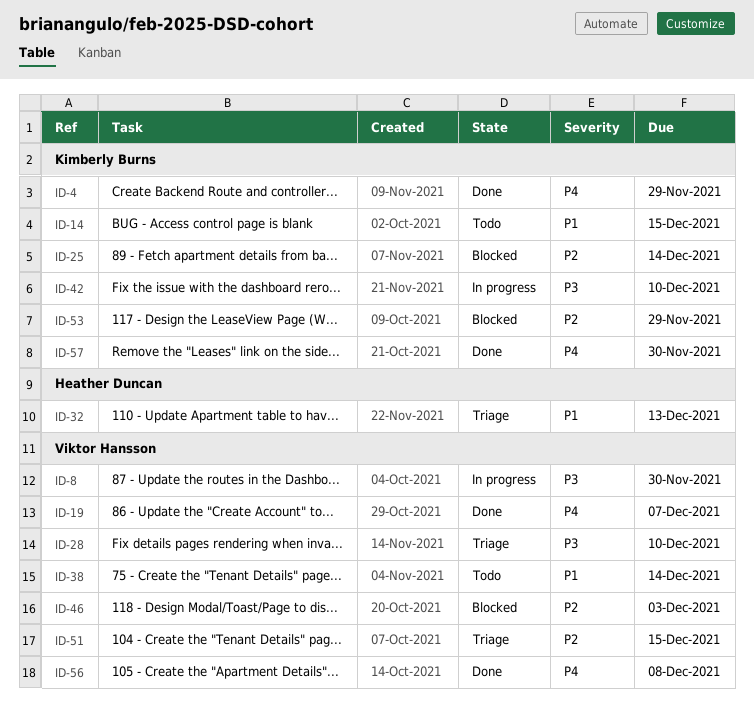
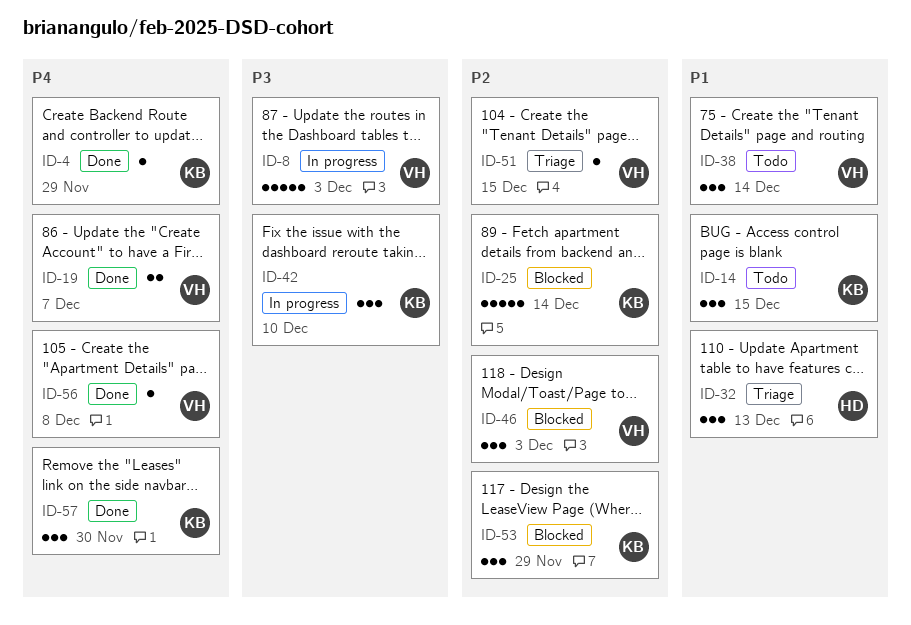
ID-8, due: Nov 30 -> Dec 3
ID-28: present -> none

